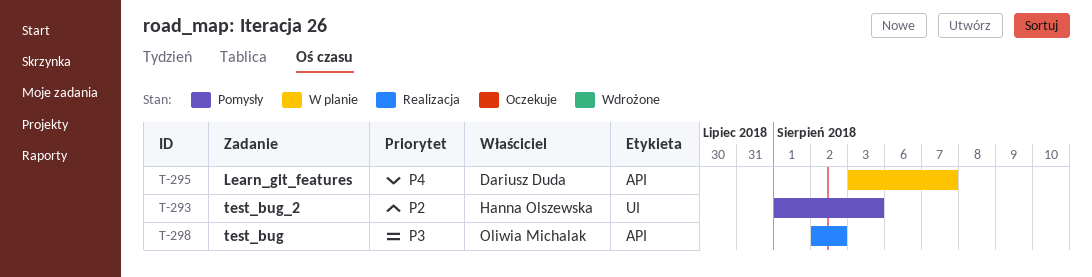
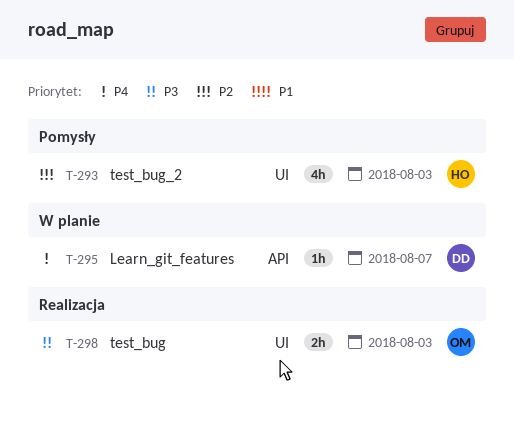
T-298, label: API -> UI
T-298, due: Aug 2 -> Aug 3

